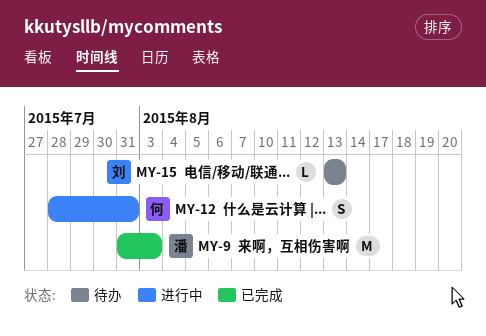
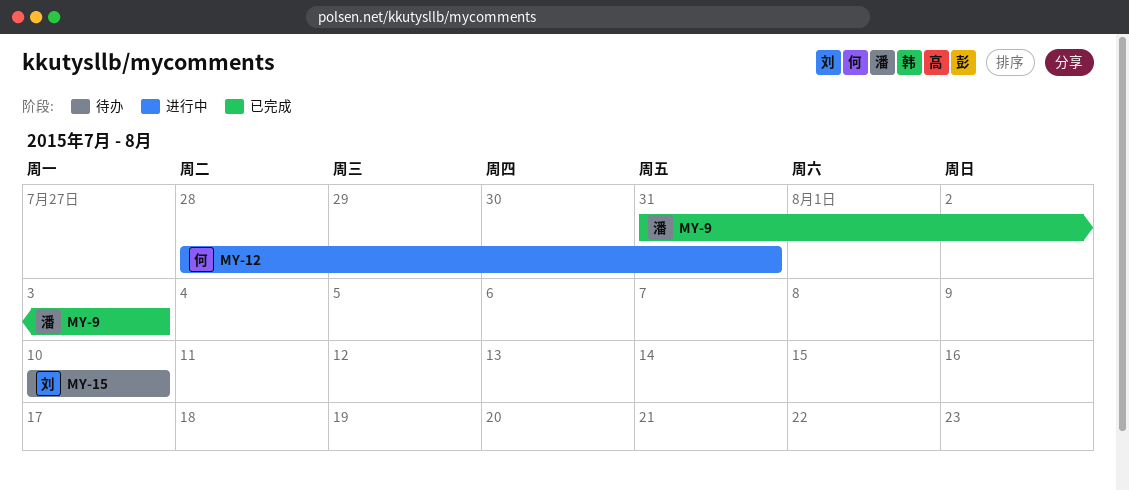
MY-15, start: Aug 13 -> Aug 10
MY-15, due: Aug 13 -> Aug 10

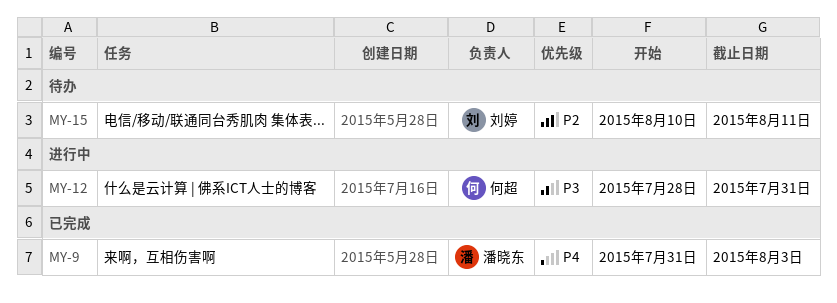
MY-15, due: Aug 10 -> Aug 11

